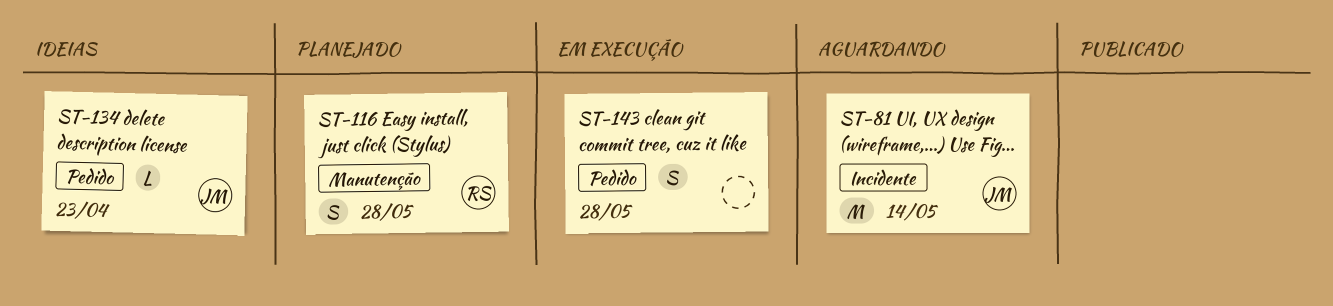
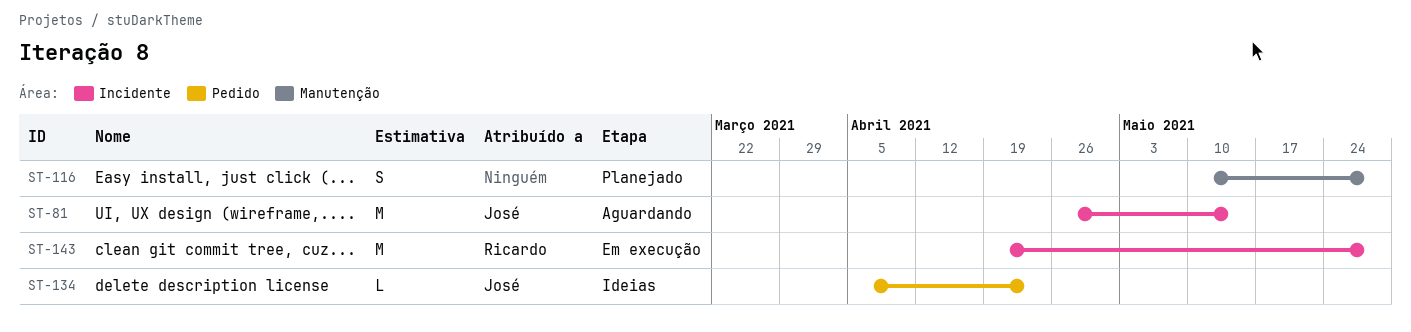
ST-116, owner: Ricardo -> none
ST-143, owner: none -> Ricardo
ST-143, label: Pedido -> Incidente
ST-143, estimate: S -> M

